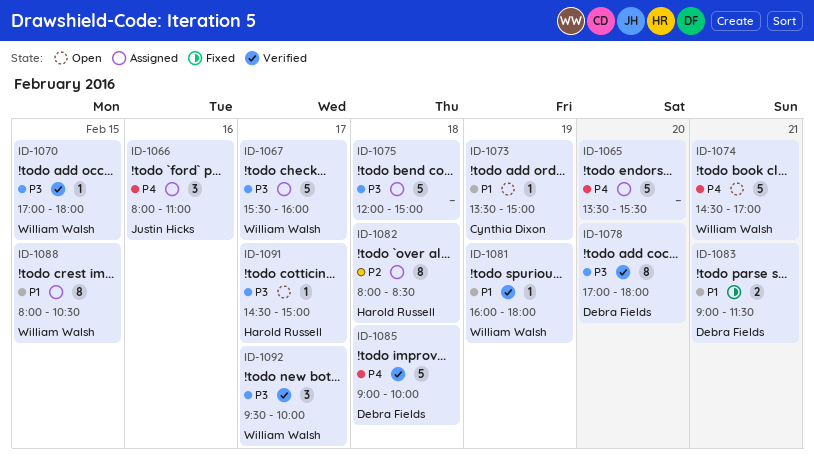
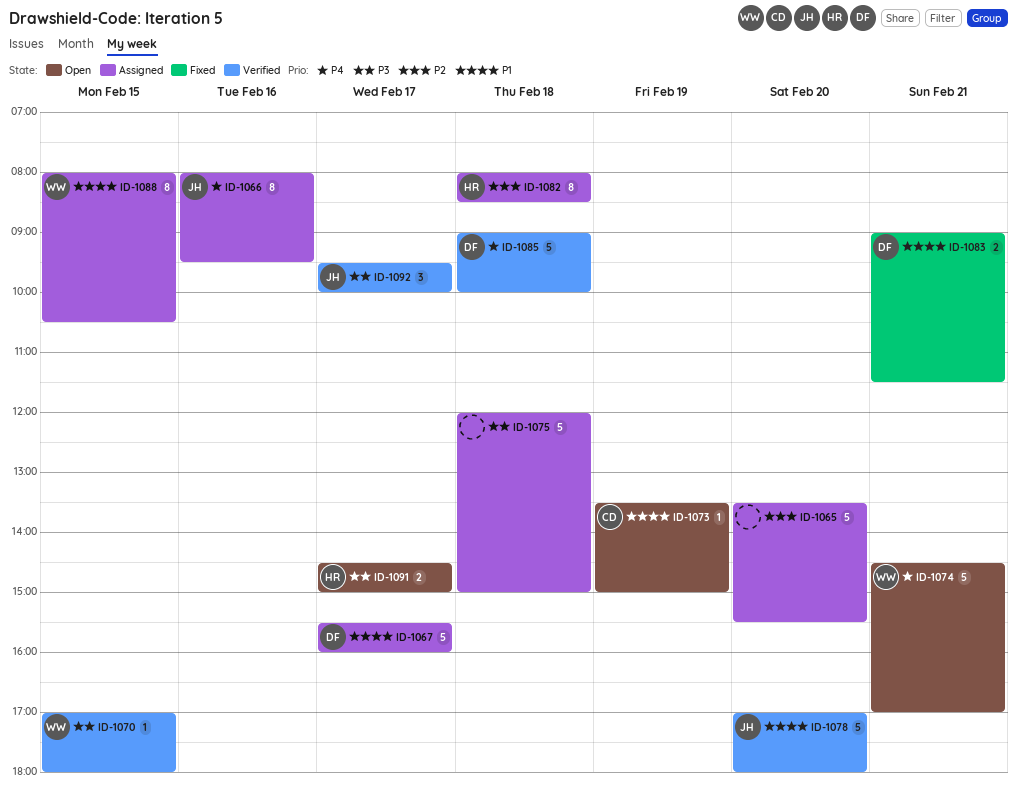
ID-1065, priority: P4 -> P2
ID-1066, estimate: 3 -> 8
ID-1066, ends: 11:00 -> 09:30
ID-1067, owner: William Walsh -> Debra Fields
ID-1067, priority: P3 -> P1
ID-1078, owner: Debra Fields -> Justin Hicks
ID-1078, priority: P3 -> P1
ID-1078, estimate: 8 -> 5
ID-1081: present -> none
ID-1091, estimate: 1 -> 2
ID-1092, owner: William Walsh -> Justin Hicks

